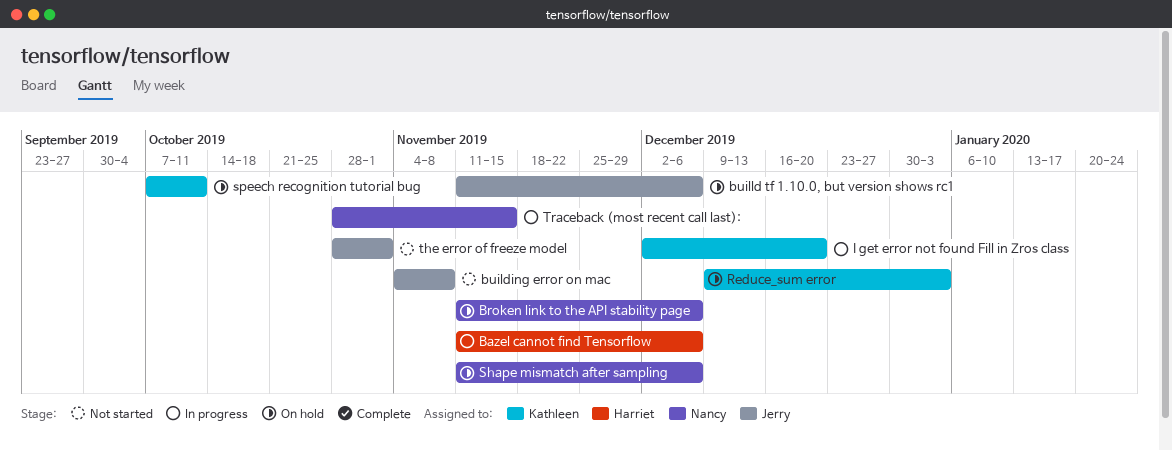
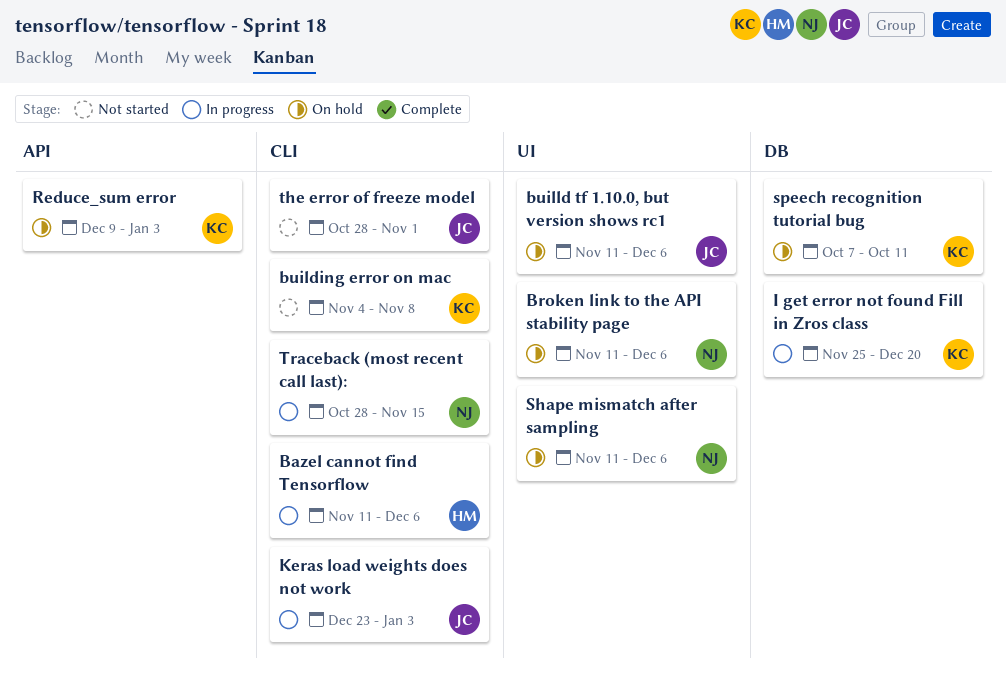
building error on mac, owner: Jerry -> Kathleen
I get error not found Fill in Zros class, start: Dec 2 -> Nov 25
Keras load weights does not work: none -> present

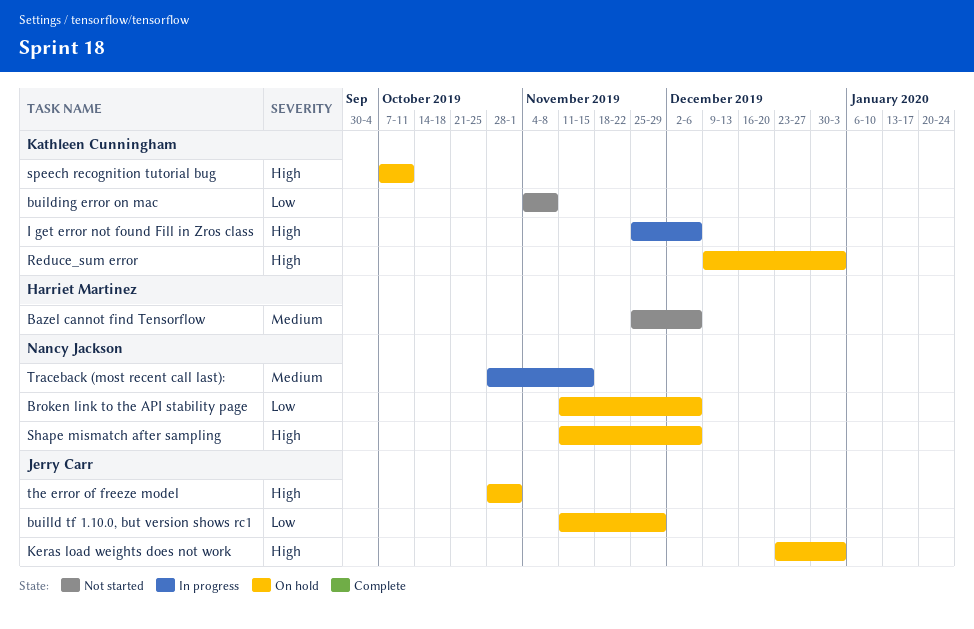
Bazel cannot find Tensorflow, status: In progress -> Not started
Bazel cannot find Tensorflow, start: Nov 11 -> Nov 25
builld tf 1.10.0, but version shows rc1, due: Dec 6 -> Nov 29
I get error not found Fill in Zros class, due: Dec 20 -> Dec 6
Keras load weights does not work, status: In progress -> On hold
the error of freeze model, status: Not started -> On hold

